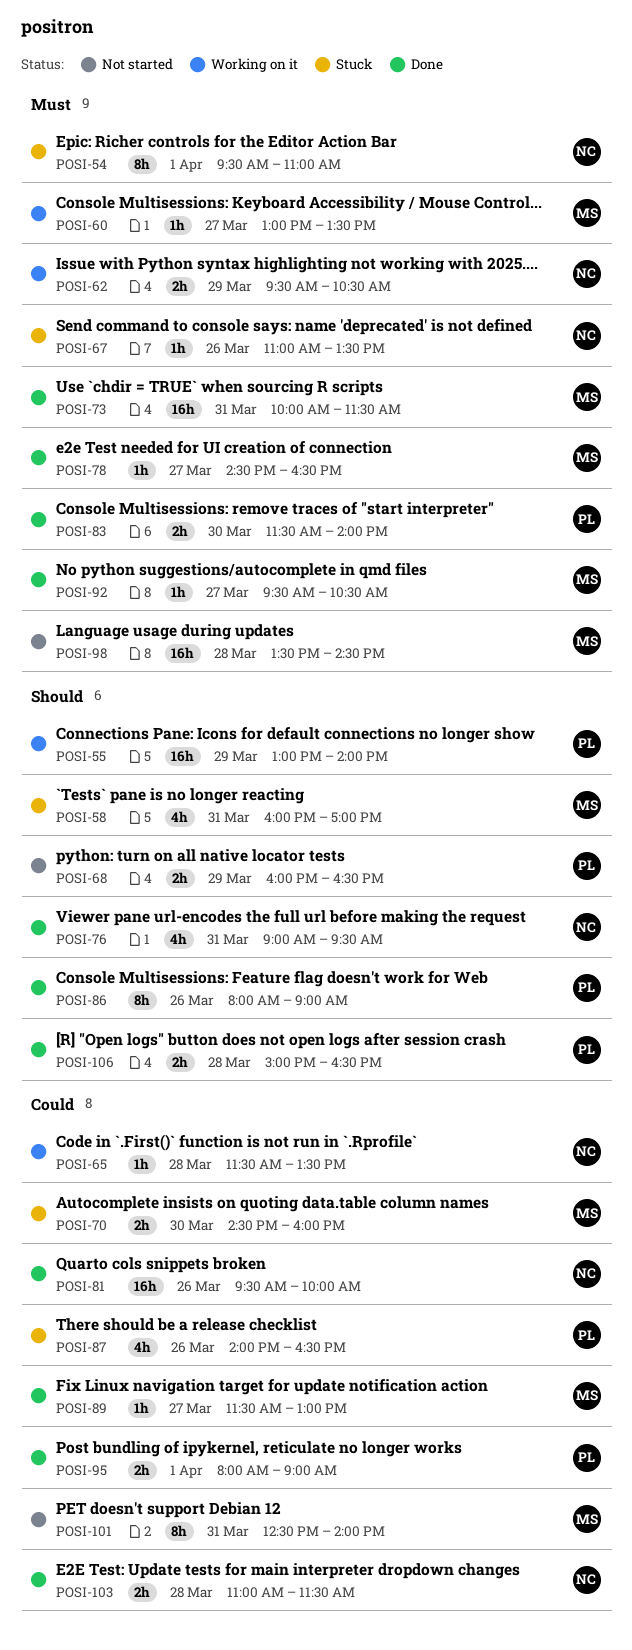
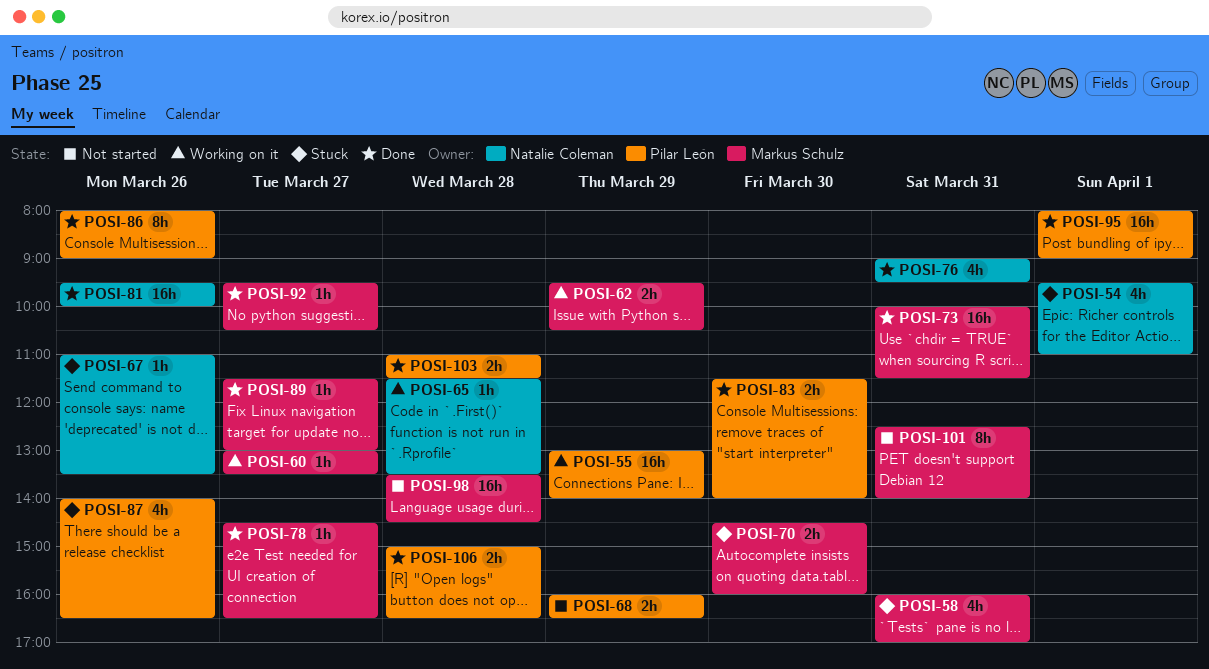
POSI-54, estimate: 8h -> 4h
POSI-62, owner: Natalie Coleman -> Markus Schulz
POSI-95, estimate: 2h -> 16h
POSI-103, owner: Natalie Coleman -> Pilar León

